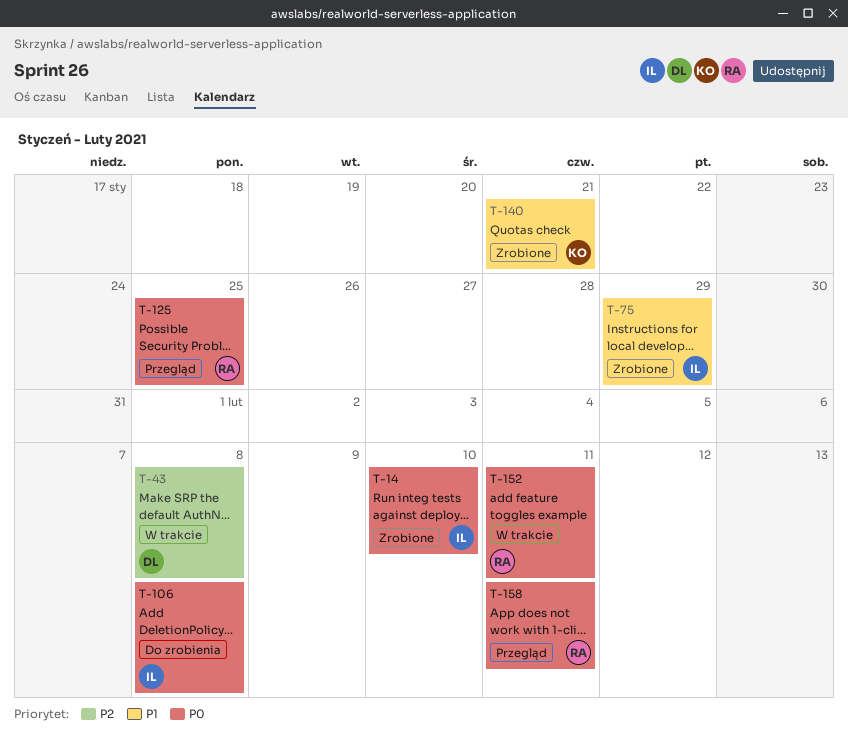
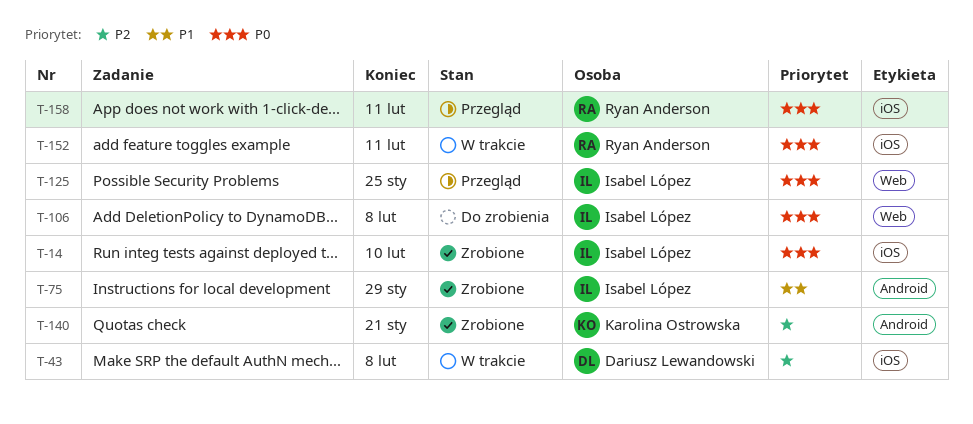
T-125, owner: Ryan Anderson -> Isabel López
T-140, priority: P1 -> P2

